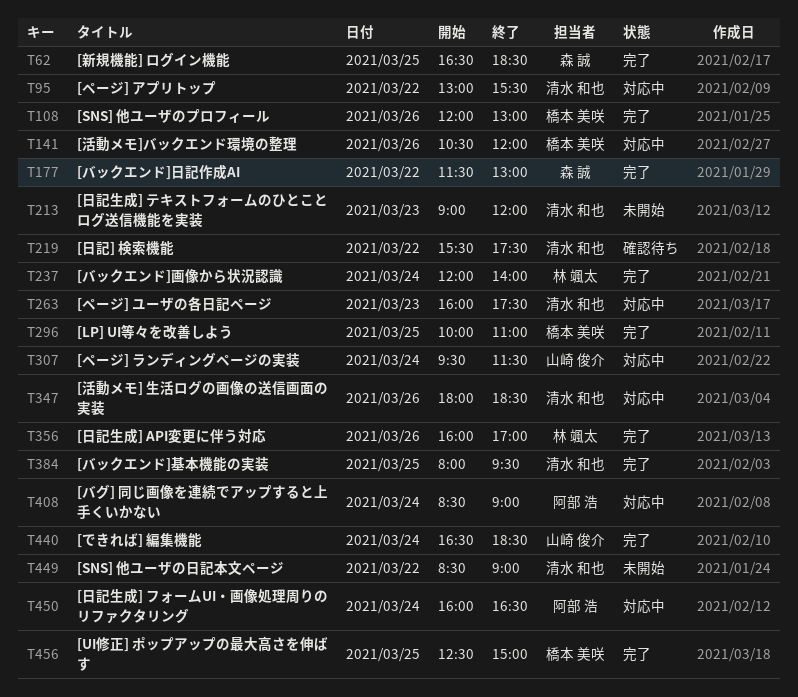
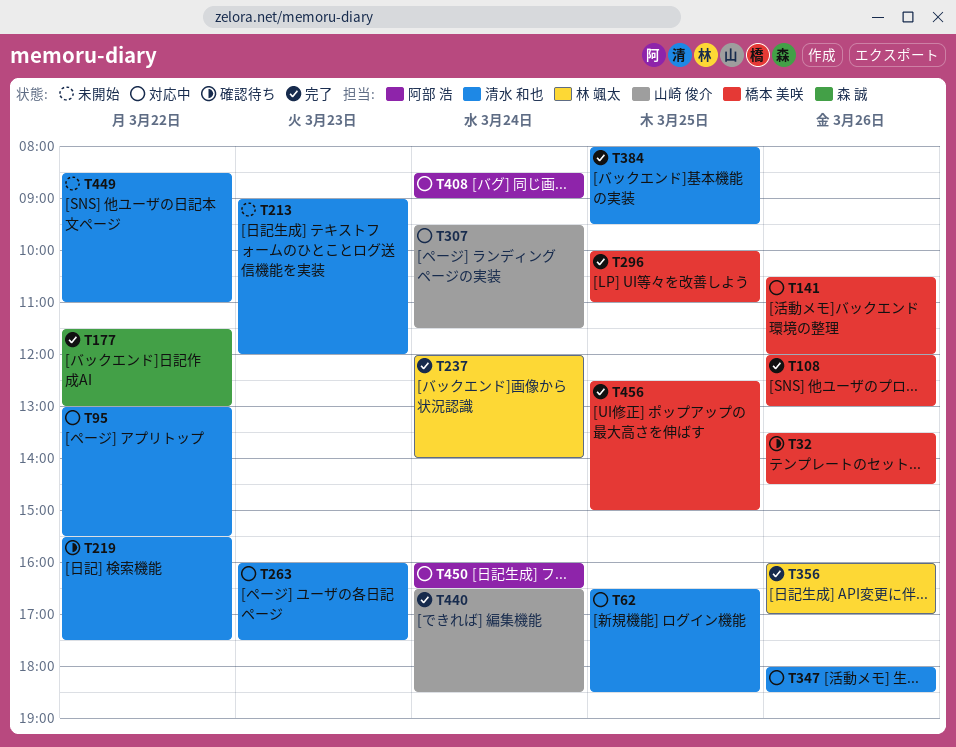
T32: none -> present
T62, status: 完了 -> 対応中
T62, owner: 森 誠 -> 清水 和也
T449, ends: 09:00 -> 11:00

